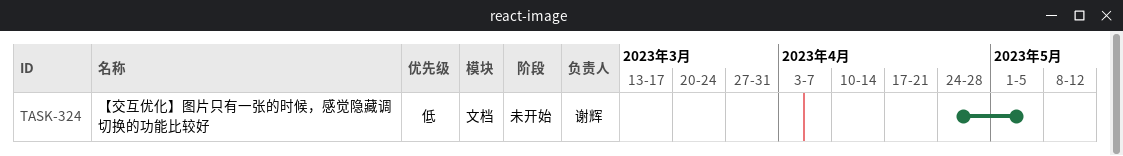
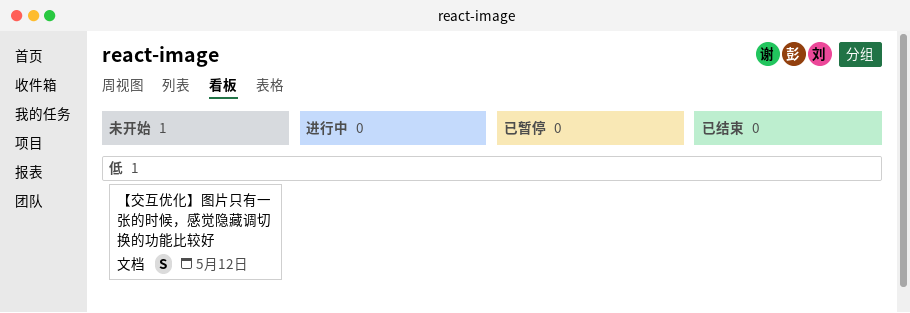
【交互优化】图片只有一张的时候，感觉隐藏调切换的功能比较好, due: May 5 -> May 12

